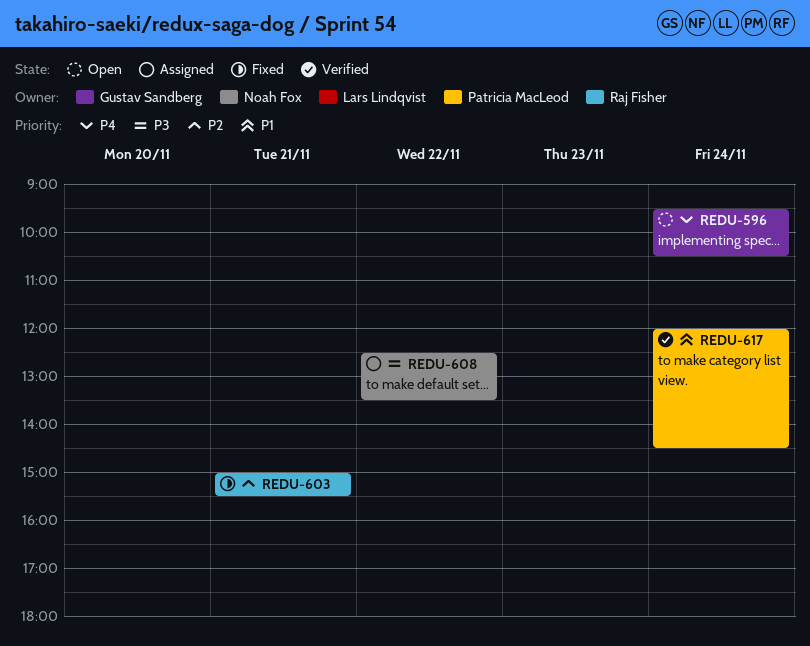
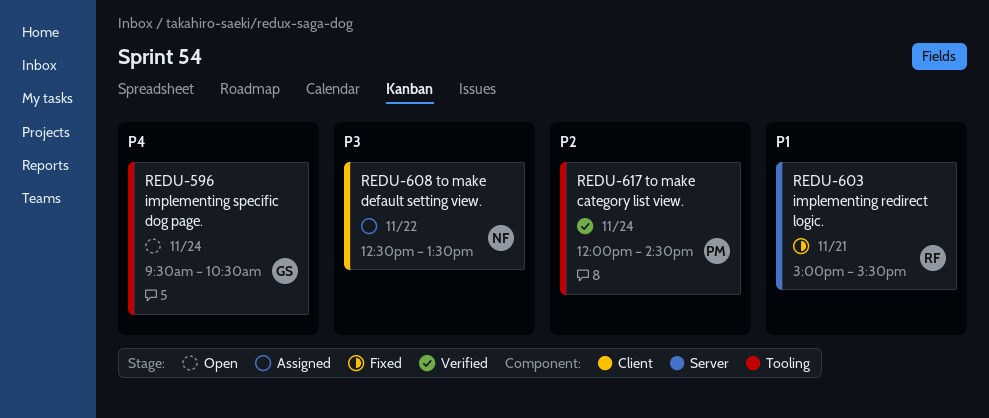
REDU-603, priority: P2 -> P1
REDU-617, priority: P1 -> P2

